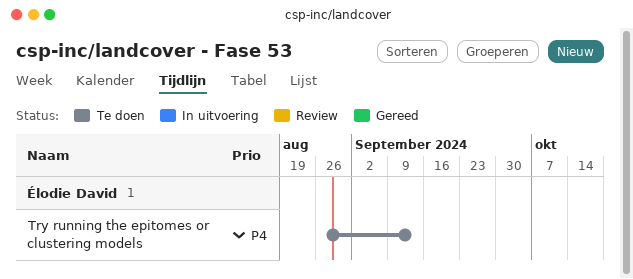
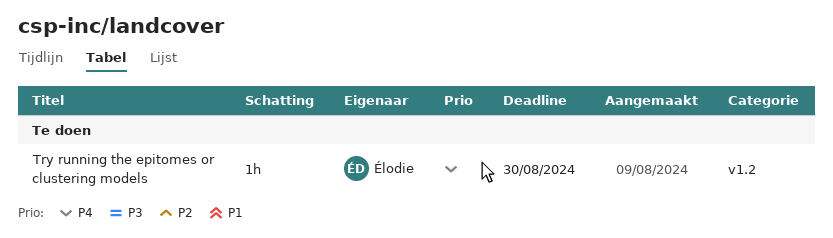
Try running the epitomes or clustering models, due: Sep 13 -> Aug 30

